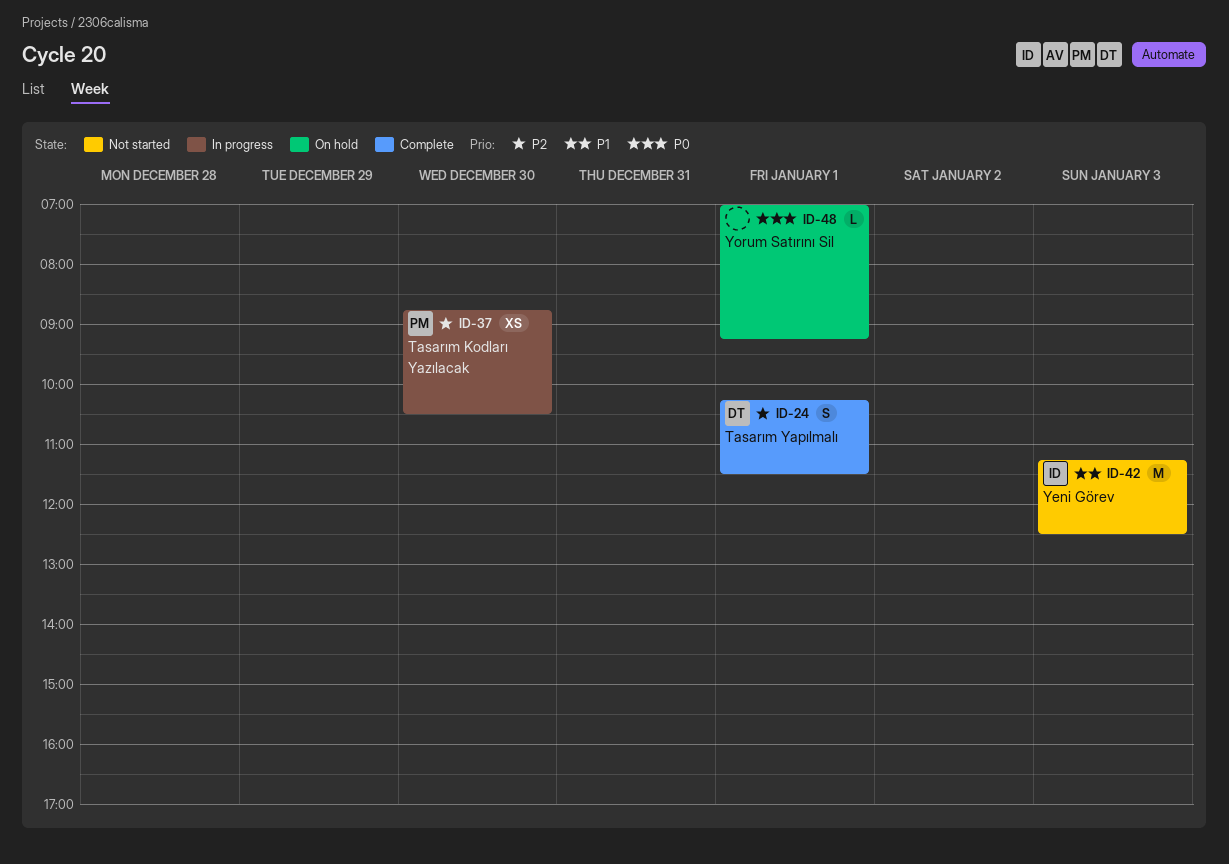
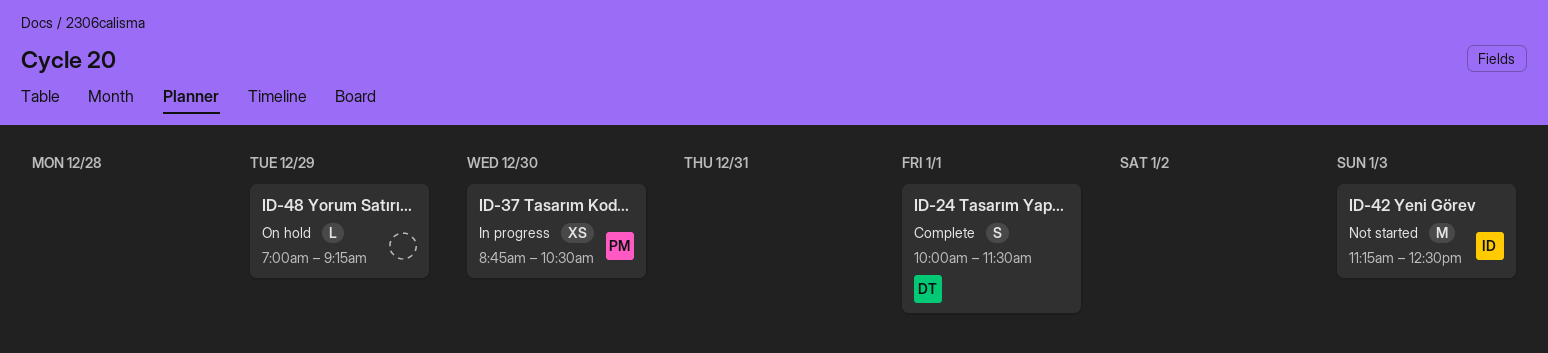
ID-24, begins: 10:15 -> 10:00
ID-48, day: Jan 1 -> Dec 29

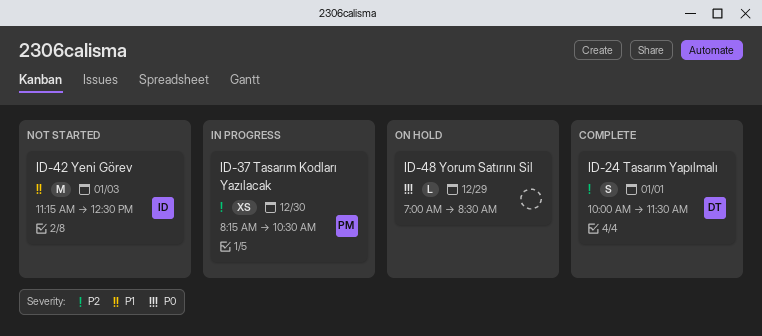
ID-37, begins: 08:45 -> 08:15
ID-48, ends: 09:15 -> 08:30

